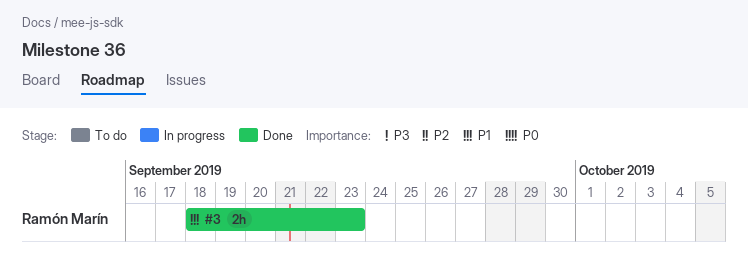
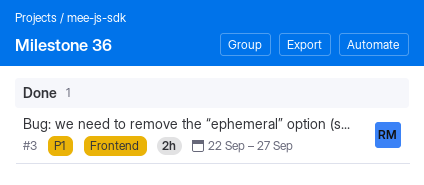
#3, start: Sep 18 -> Sep 22
#3, due: Sep 23 -> Sep 27

